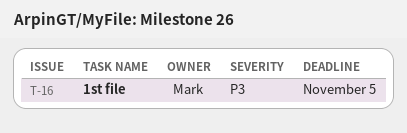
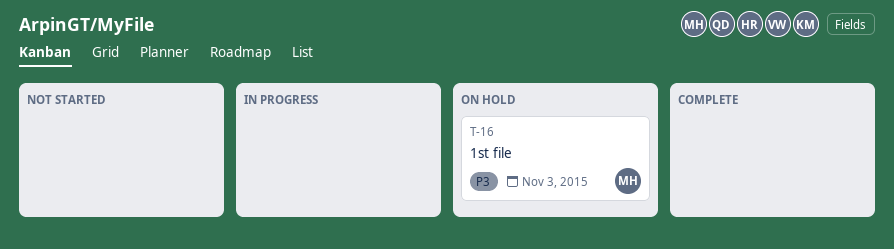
T-16, due: Nov 5 -> Nov 3

